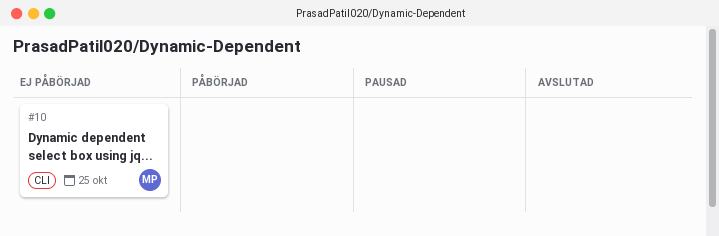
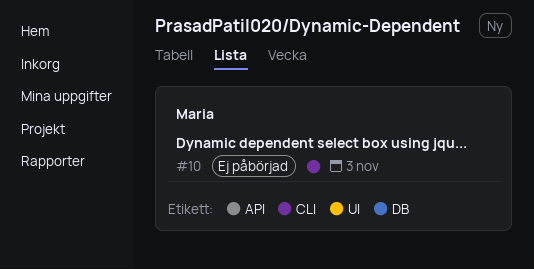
#10, due: Oct 25 -> Nov 3

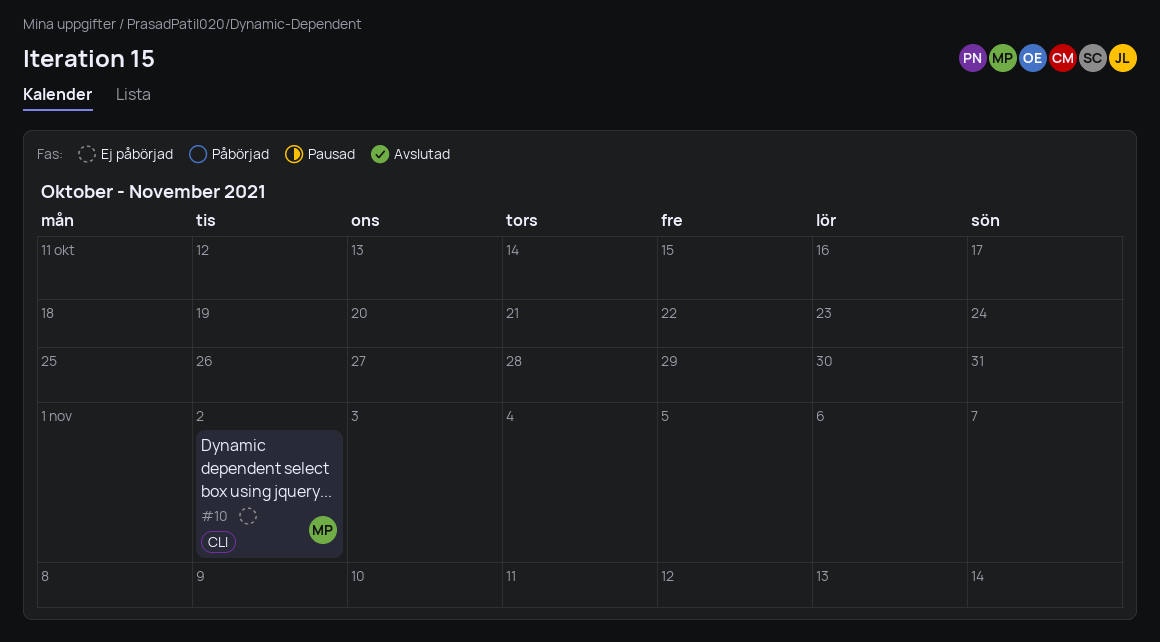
#10, due: Nov 3 -> Nov 2

